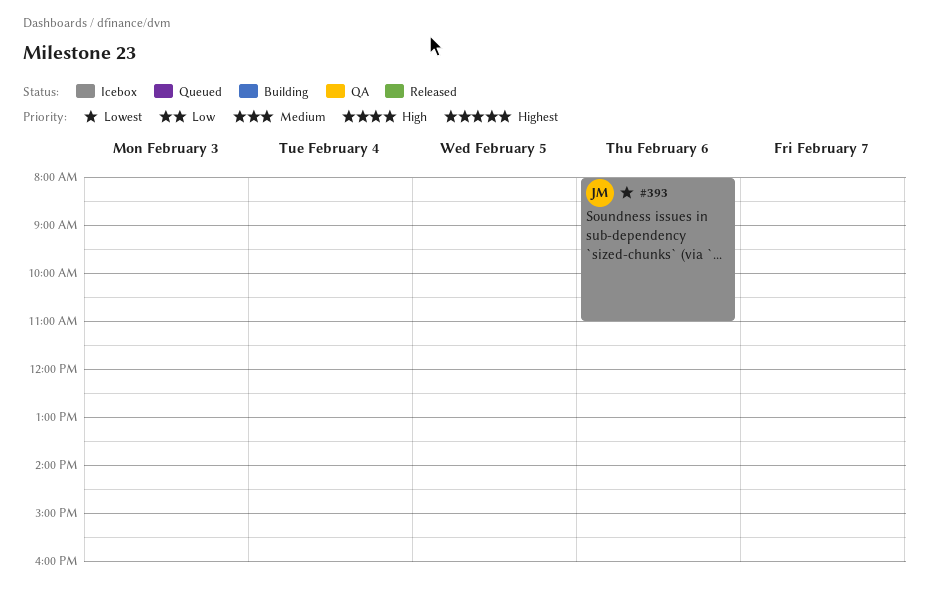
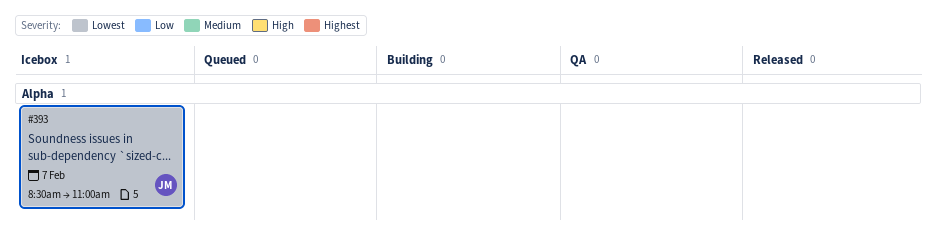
#393, day: Feb 6 -> Feb 7
#393, begins: 08:00 -> 08:30

